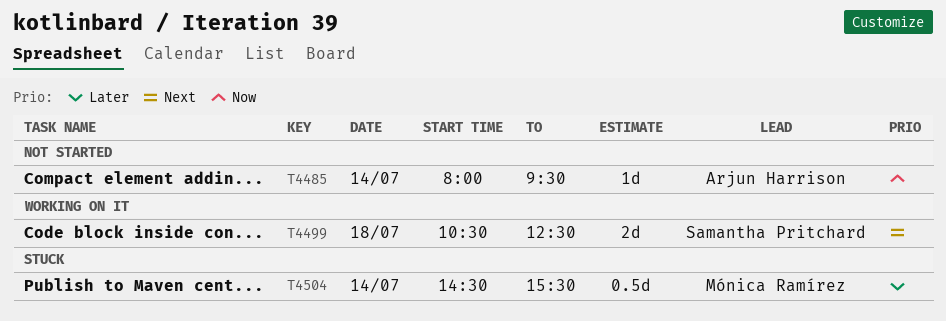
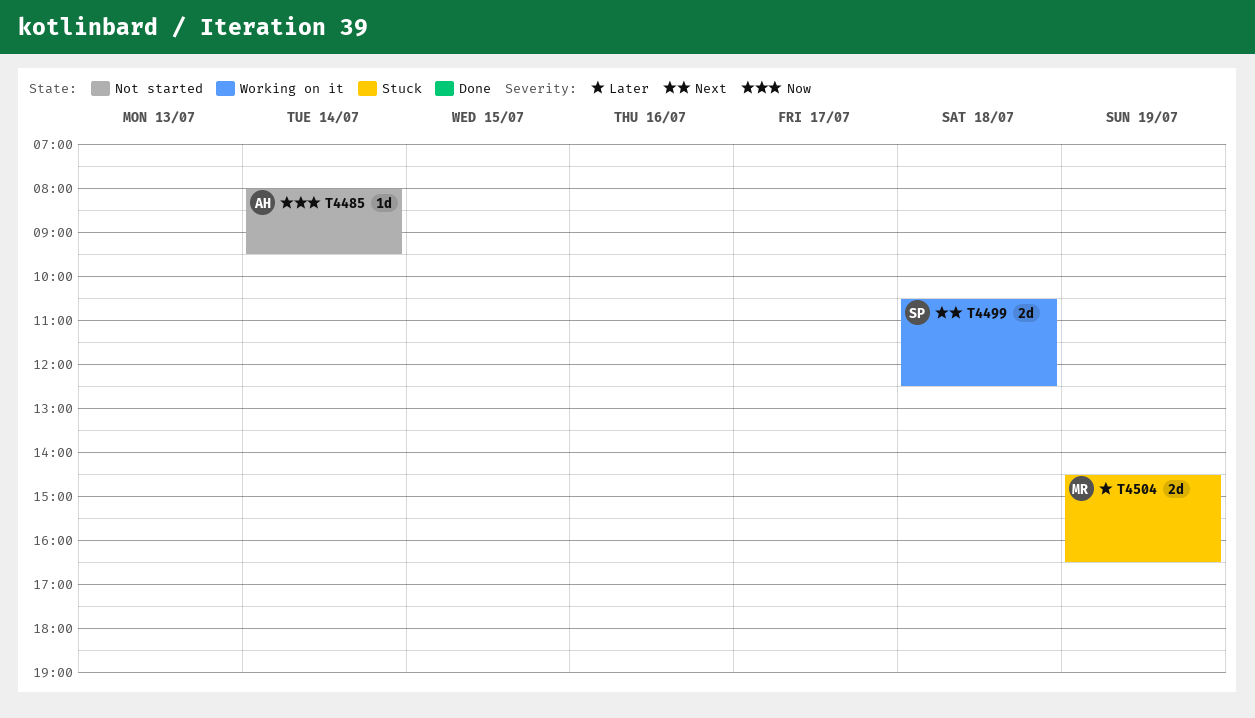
T4504, estimate: 0.5d -> 2d
T4504, day: Jul 14 -> Jul 19
T4504, ends: 15:30 -> 16:30

